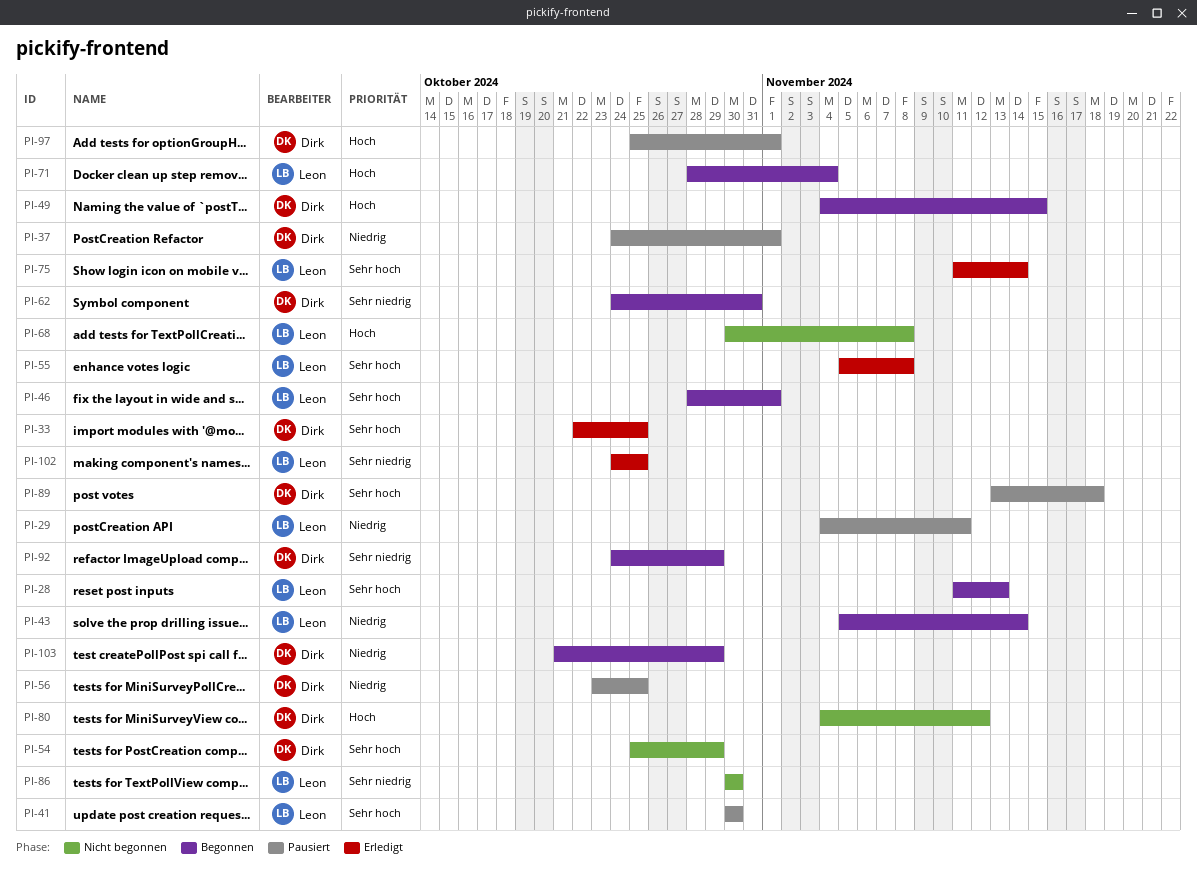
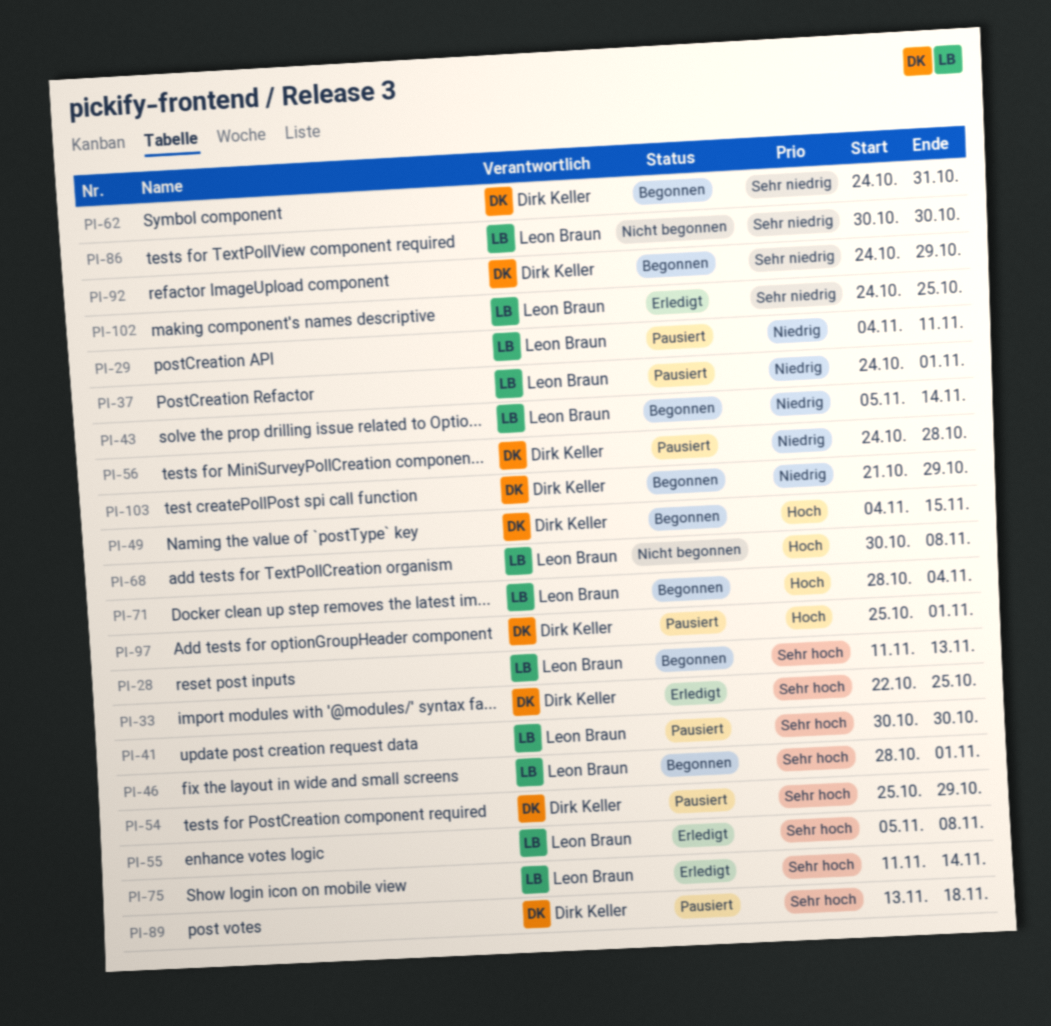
PI-37, owner: Dirk Keller -> Leon Braun
PI-54, status: Nicht begonnen -> Pausiert
PI-56, start: Oct 23 -> Oct 24
PI-56, due: Oct 25 -> Oct 28
PI-80: present -> none

